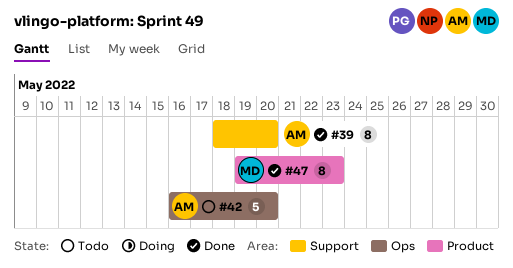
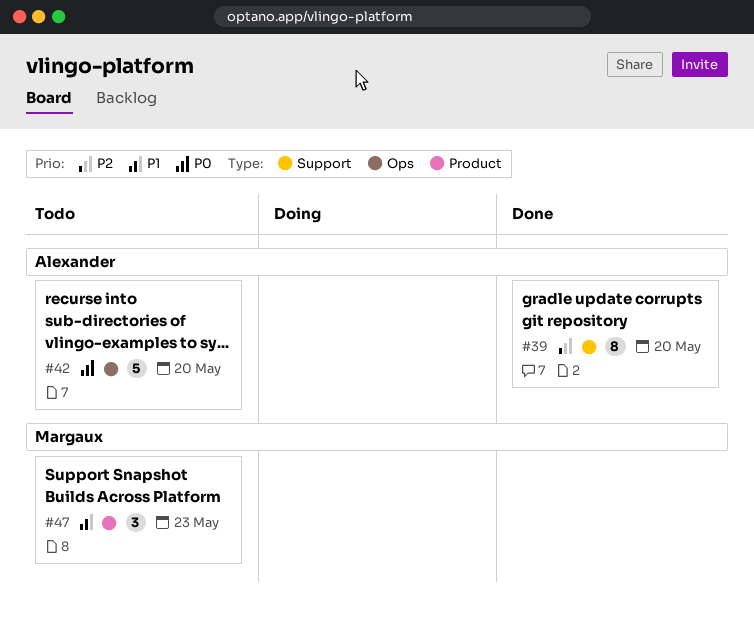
#47, status: Done -> Todo
#47, estimate: 8 -> 3

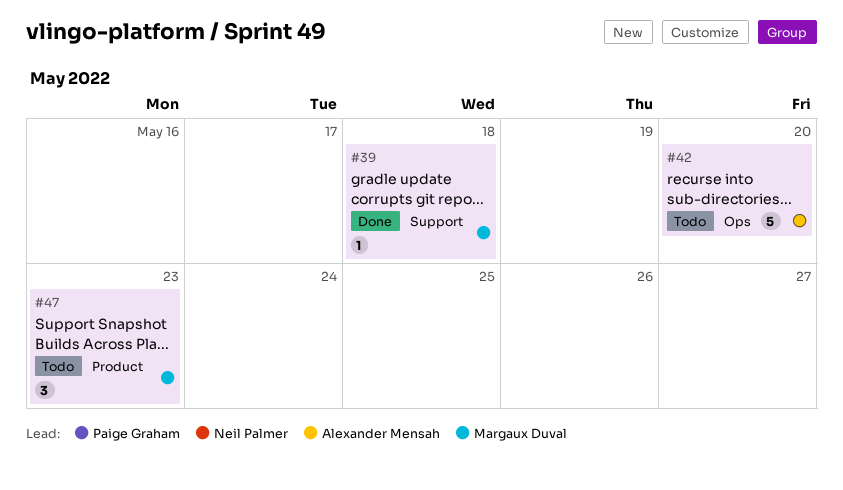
#39, owner: Alexander Mensah -> Margaux Duval
#39, estimate: 8 -> 1
#39, due: May 20 -> May 18

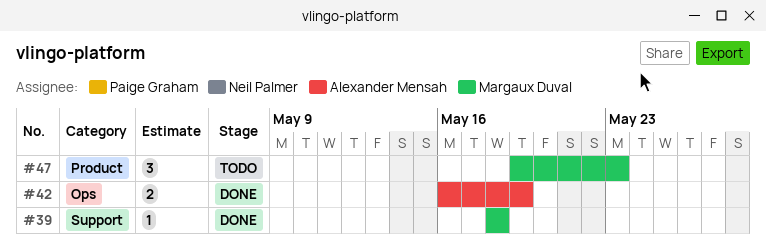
#42, status: Todo -> Done
#42, estimate: 5 -> 2
#42, due: May 20 -> May 19

